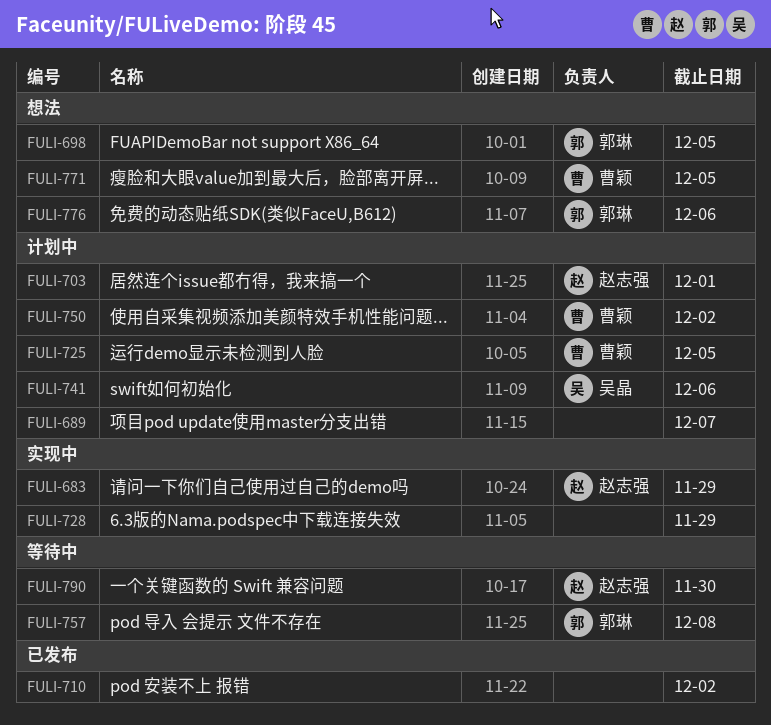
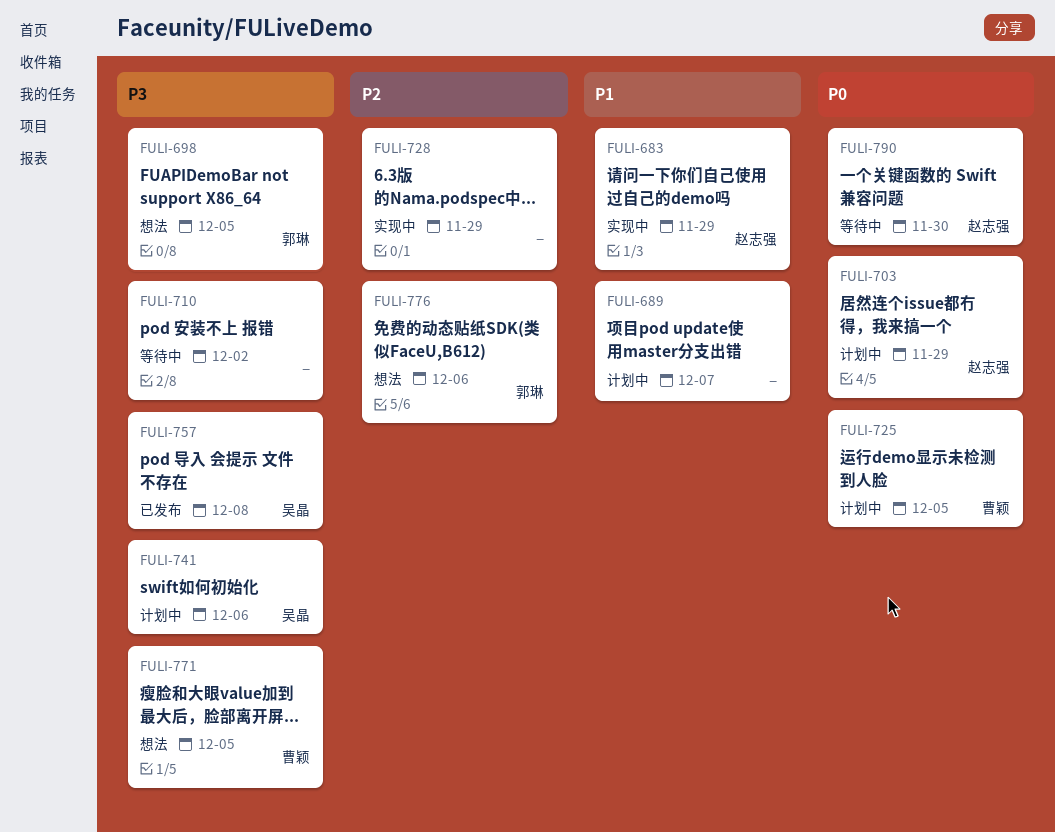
FULI-703, due: Dec 1 -> Nov 29
FULI-710, status: 已发布 -> 等待中
FULI-750: present -> none
FULI-757, status: 等待中 -> 已发布
FULI-757, owner: 郭琳 -> 吴晶

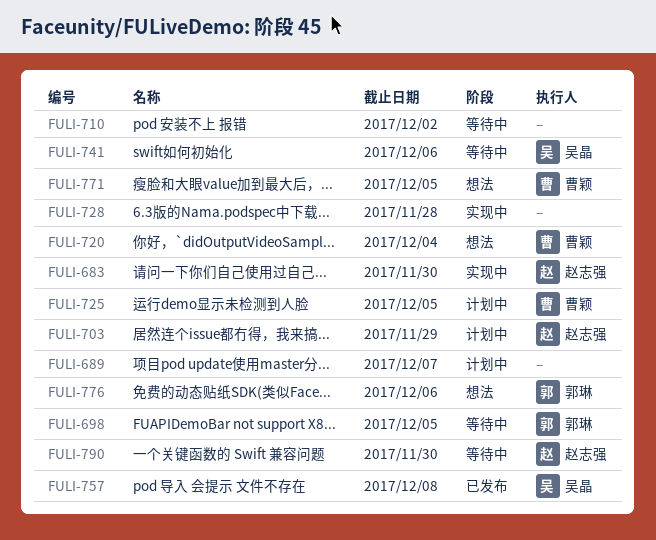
FULI-683, due: Nov 29 -> Nov 30
FULI-698, status: 想法 -> 等待中
FULI-720: none -> present
FULI-728, due: Nov 29 -> Nov 28
FULI-741, status: 计划中 -> 等待中

